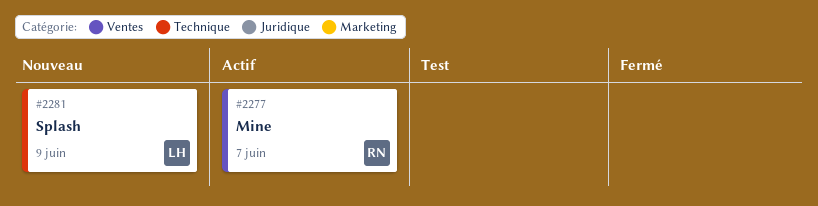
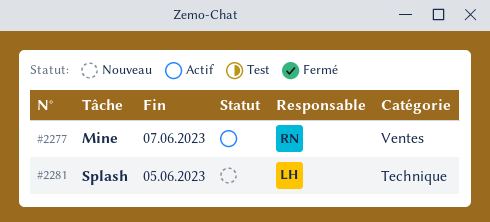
#2281, due: Jun 9 -> Jun 5

